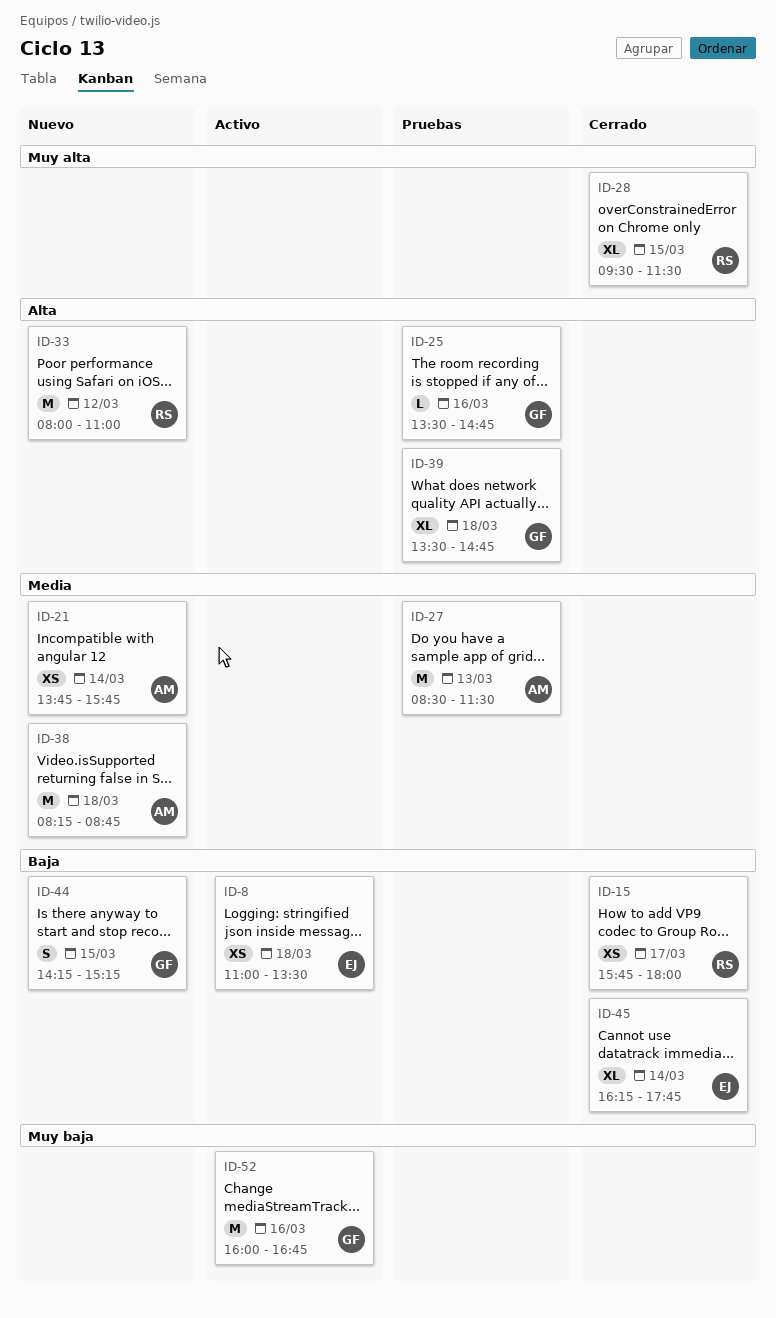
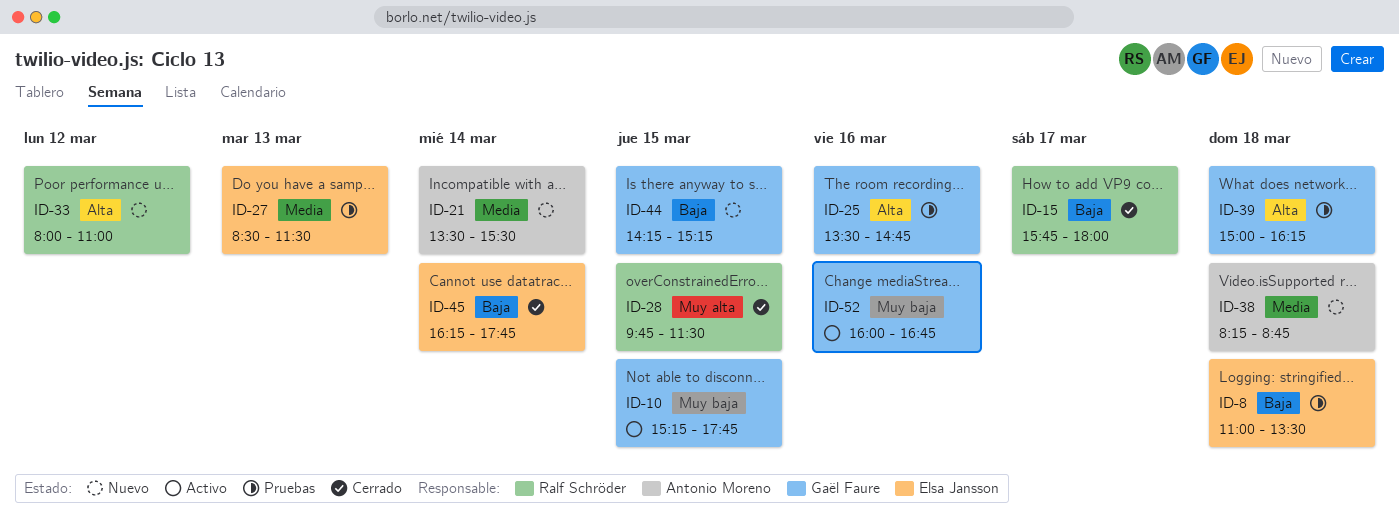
ID-8, status: Activo -> Pruebas
ID-10: none -> present
ID-21, begins: 13:45 -> 13:30
ID-21, ends: 15:45 -> 15:30
ID-27, owner: Antonio Moreno -> Elsa Jansson
ID-28, begins: 09:30 -> 09:45
ID-39, begins: 13:30 -> 15:00
ID-39, ends: 14:45 -> 16:15

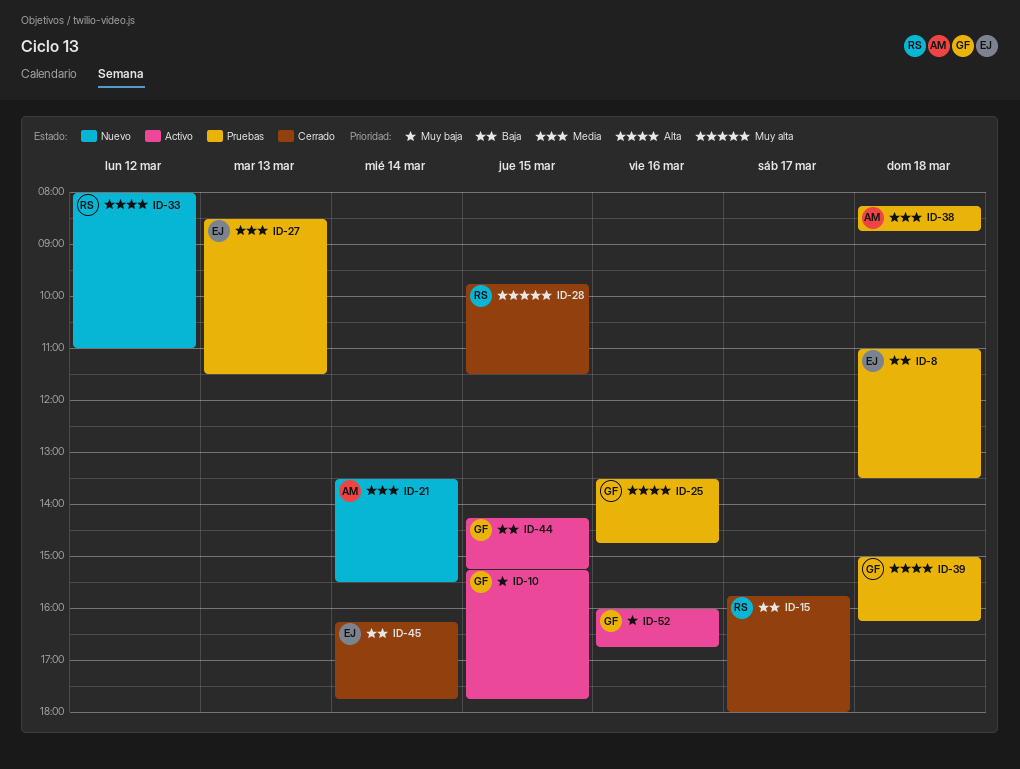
ID-38, status: Nuevo -> Pruebas
ID-44, status: Nuevo -> Activo

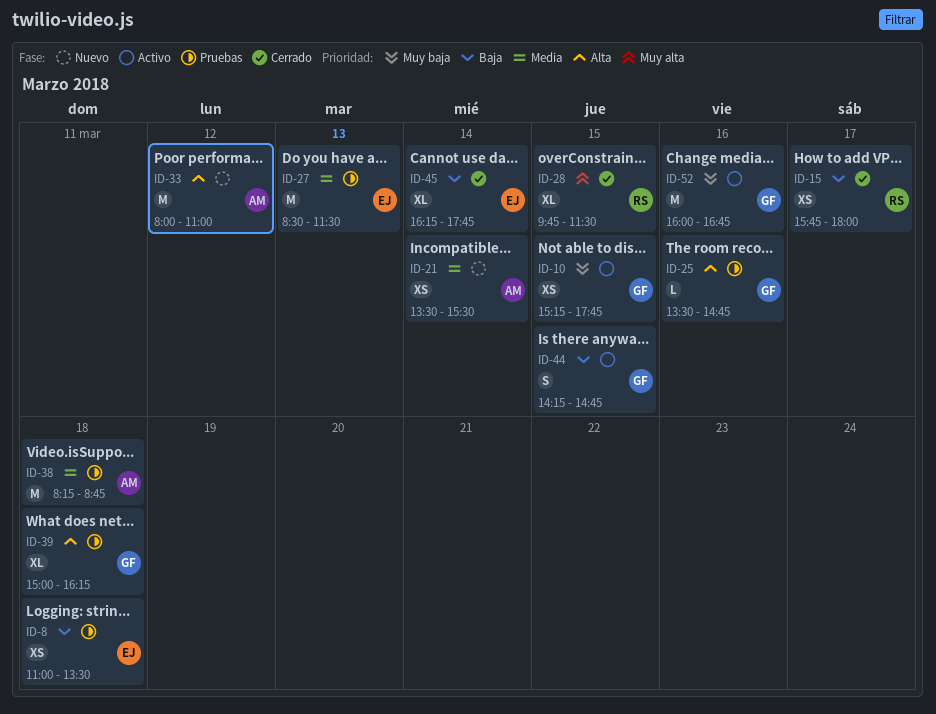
ID-33, owner: RS -> AM
ID-44, ends: 15:15 -> 14:45

